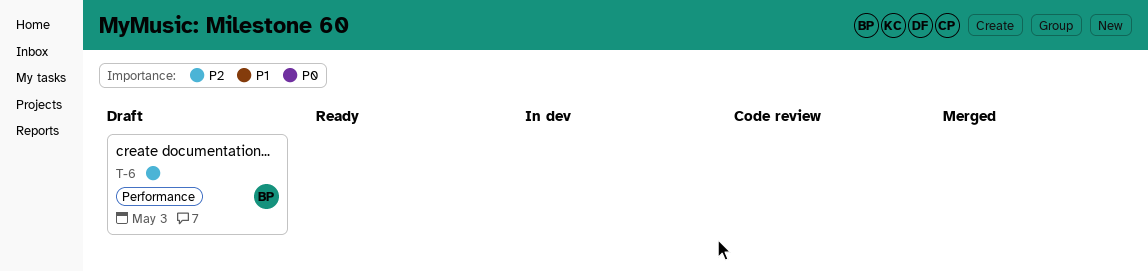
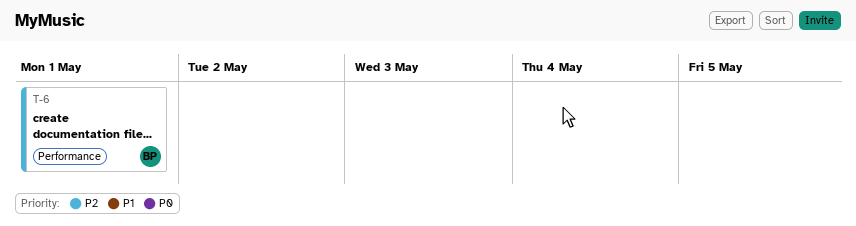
T-6, due: May 3 -> May 1

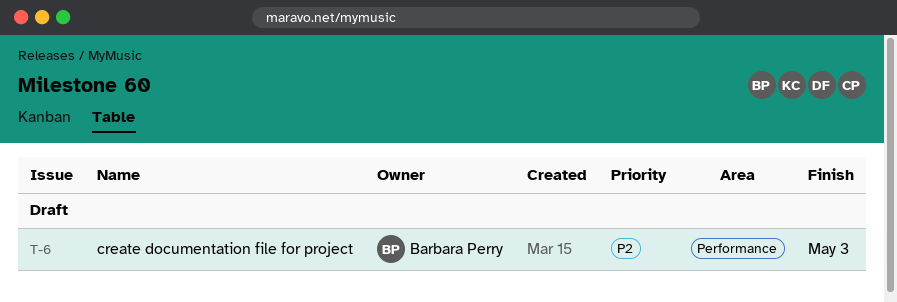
T-6, due: May 1 -> May 3

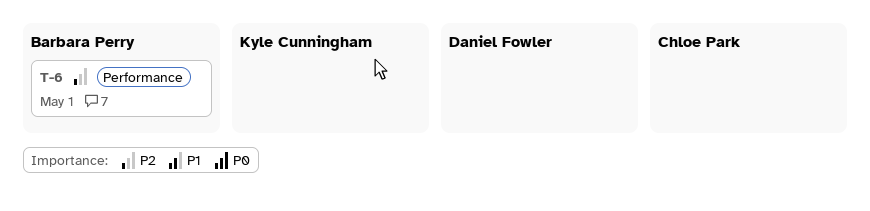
T-6, due: May 3 -> May 1

